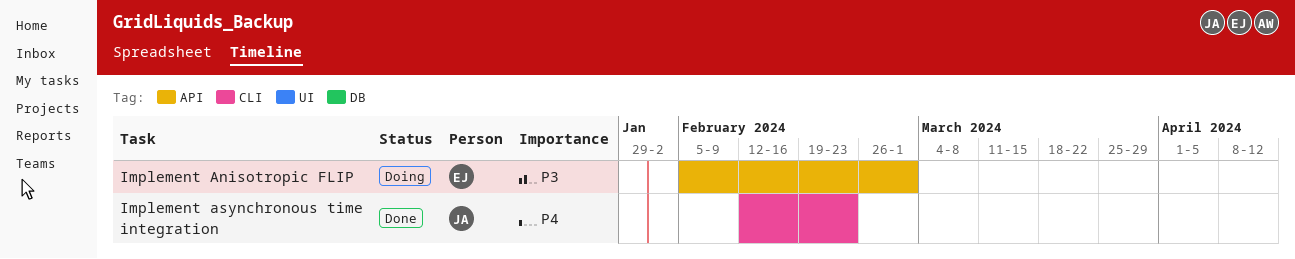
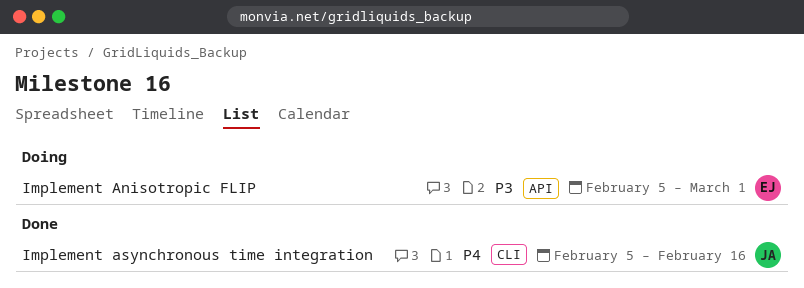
Implement asynchronous time integration, start: Feb 12 -> Feb 5
Implement asynchronous time integration, due: Feb 23 -> Feb 16

